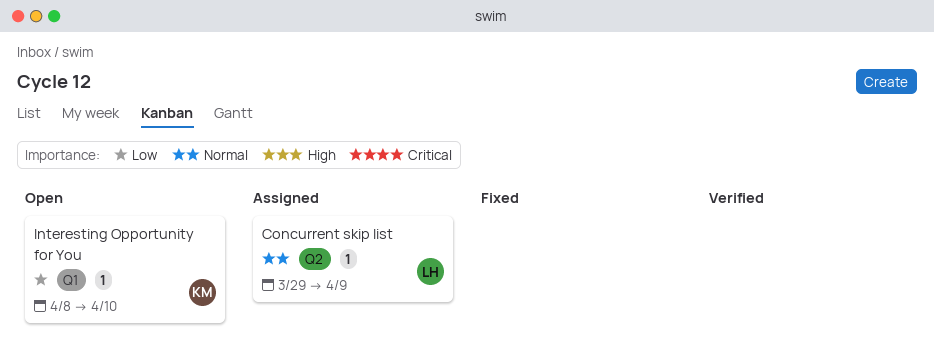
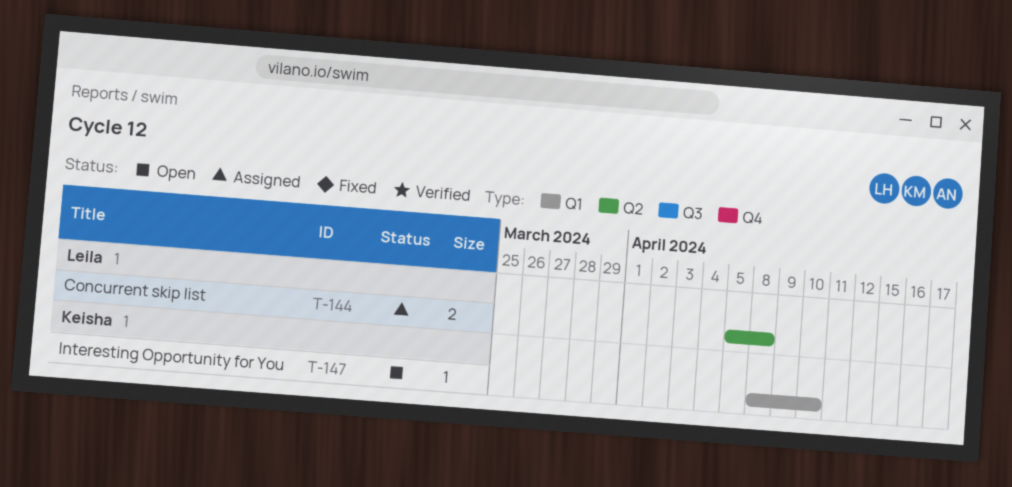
Concurrent skip list, estimate: 1 -> 2
Concurrent skip list, start: Mar 29 -> Apr 5
Concurrent skip list, due: Apr 9 -> Apr 8

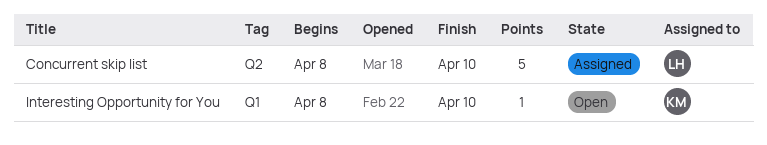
Concurrent skip list, estimate: 2 -> 5
Concurrent skip list, start: Apr 5 -> Apr 8
Concurrent skip list, due: Apr 8 -> Apr 10

